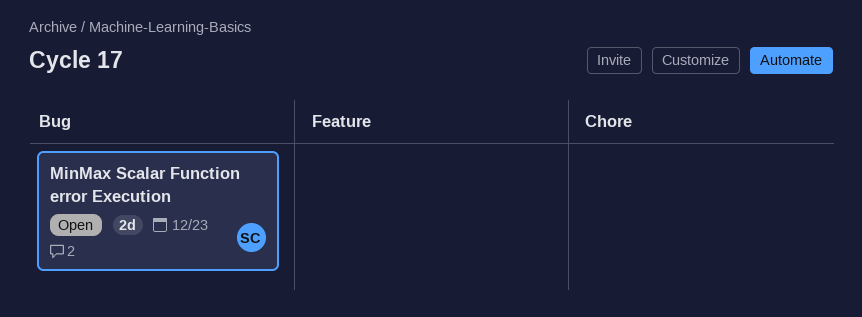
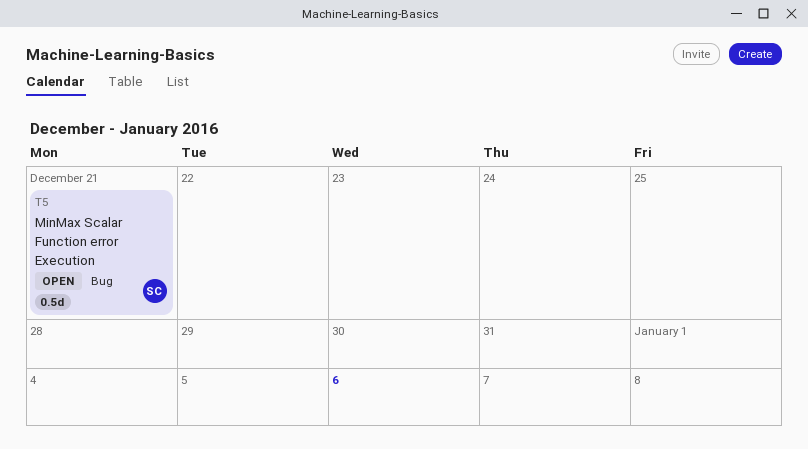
MinMax Scalar Function error Execution, estimate: 2d -> 0.5d
MinMax Scalar Function error Execution, due: Dec 23 -> Dec 21

